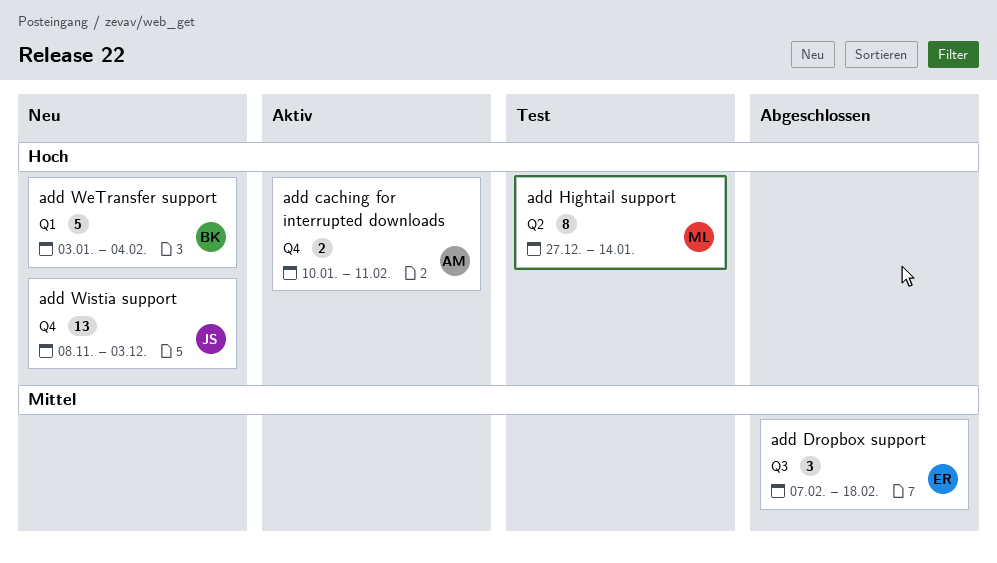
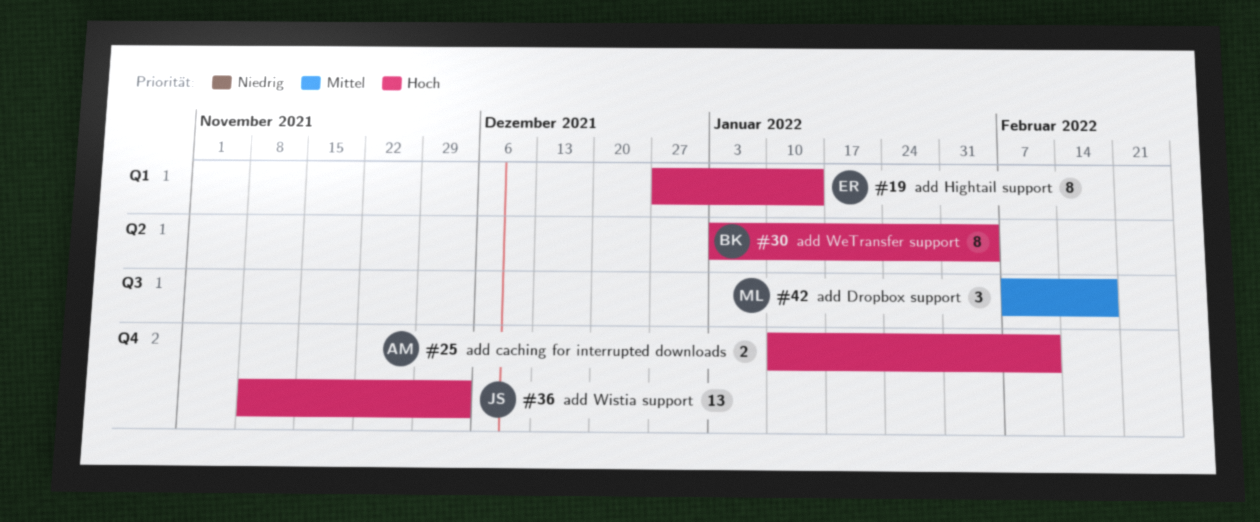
add Dropbox support, owner: ER -> ML
add Hightail support, owner: ML -> ER
add Hightail support, label: Q2 -> Q1
add WeTransfer support, label: Q1 -> Q2
add WeTransfer support, estimate: 5 -> 8

